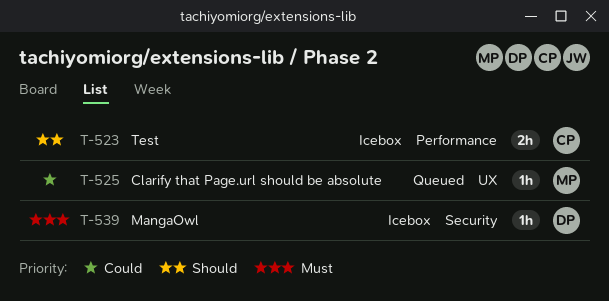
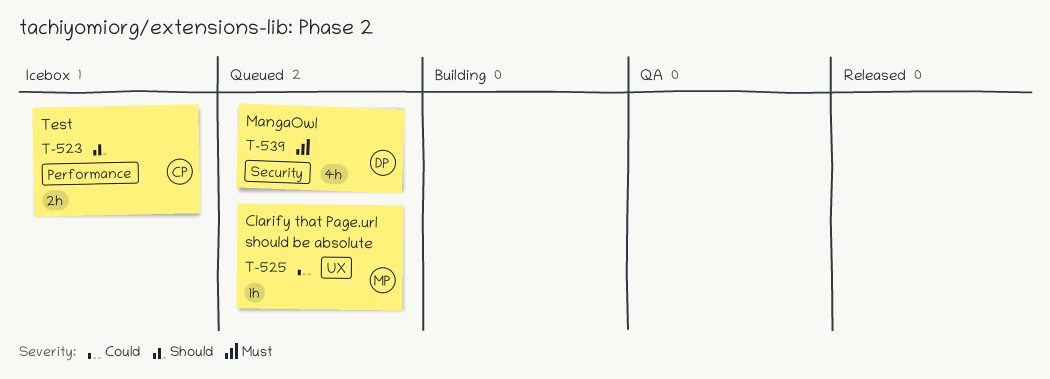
T-539, status: Icebox -> Queued
T-539, estimate: 1h -> 4h

